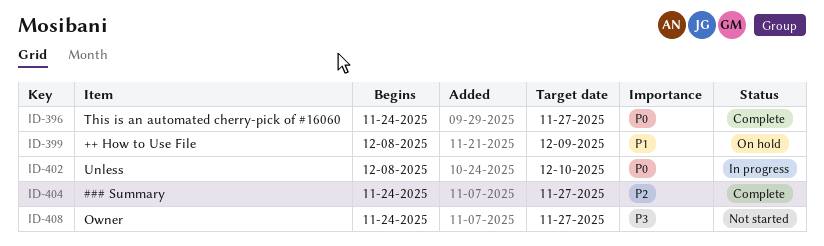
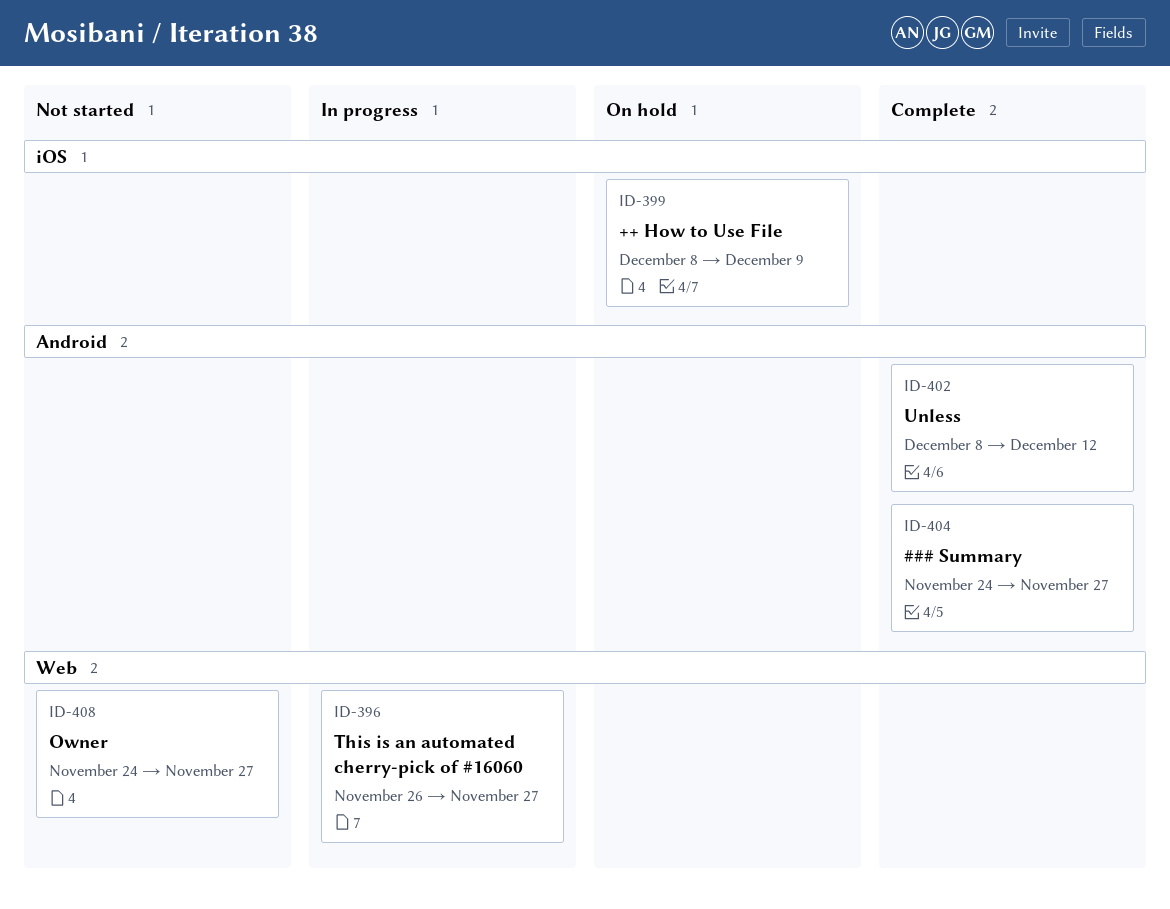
ID-396, status: Complete -> In progress
ID-396, start: Nov 24 -> Nov 26
ID-402, status: In progress -> Complete
ID-402, due: Dec 10 -> Dec 12

